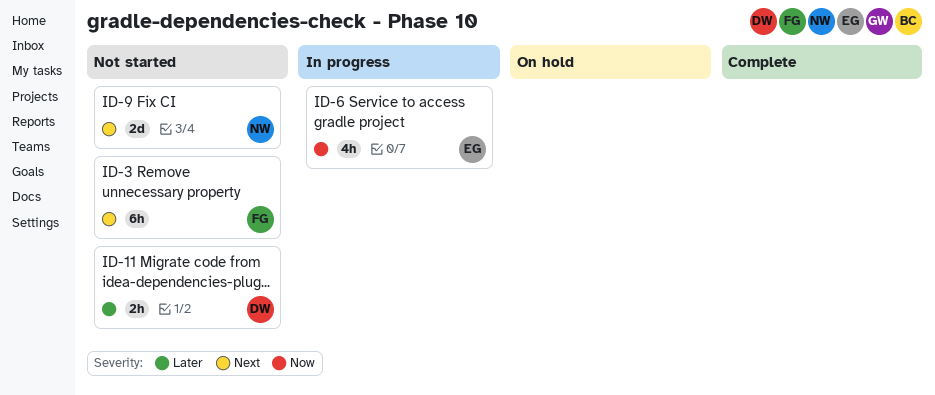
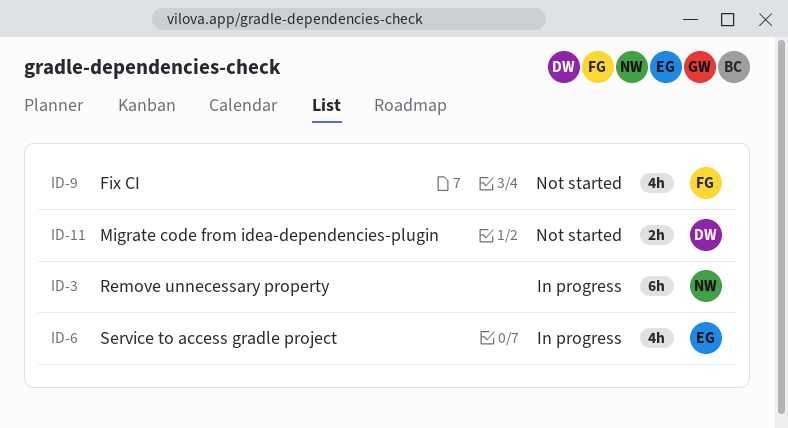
ID-3, status: Not started -> In progress
ID-3, owner: FG -> NW
ID-9, owner: NW -> FG
ID-9, estimate: 2d -> 4h

